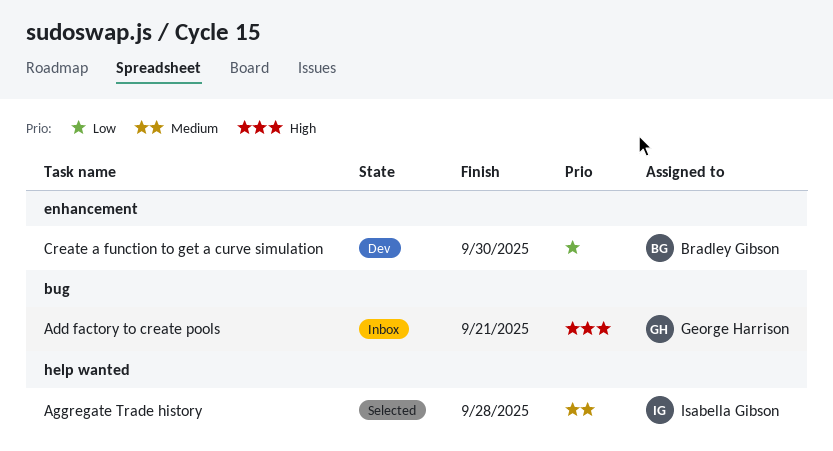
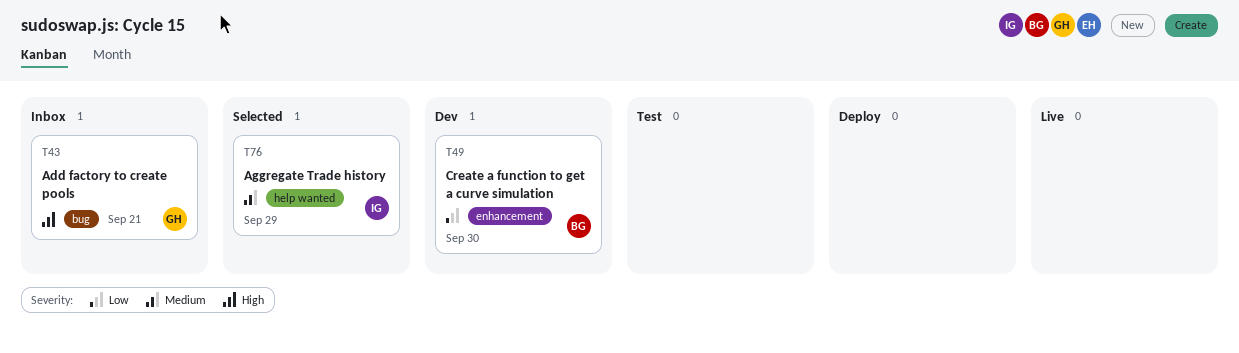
Aggregate Trade history, due: Sep 28 -> Sep 29

